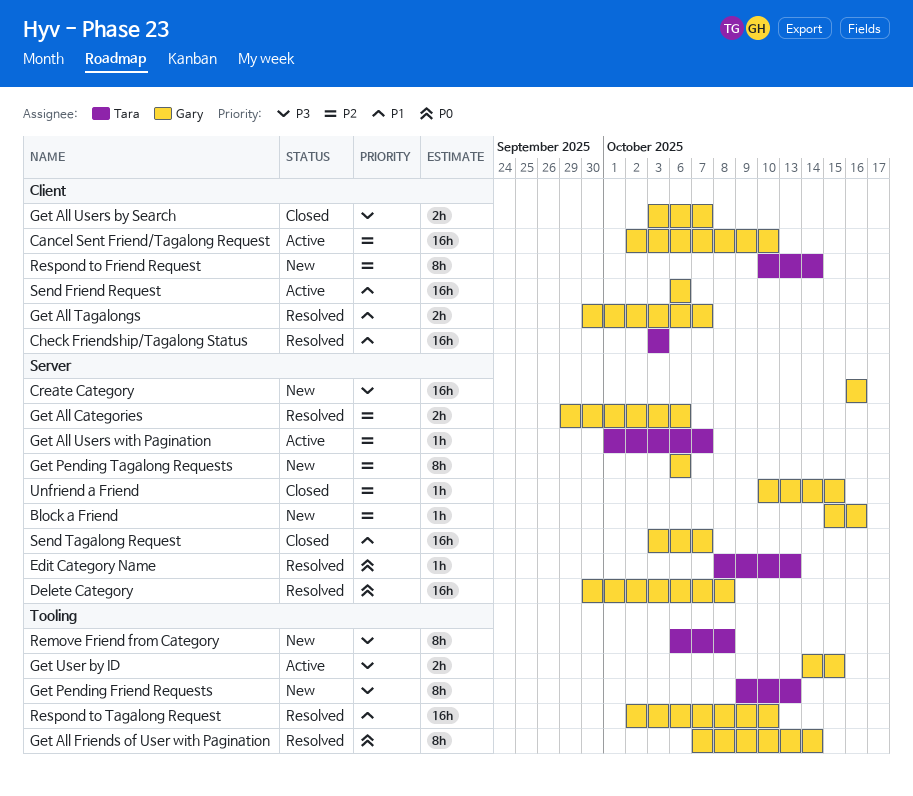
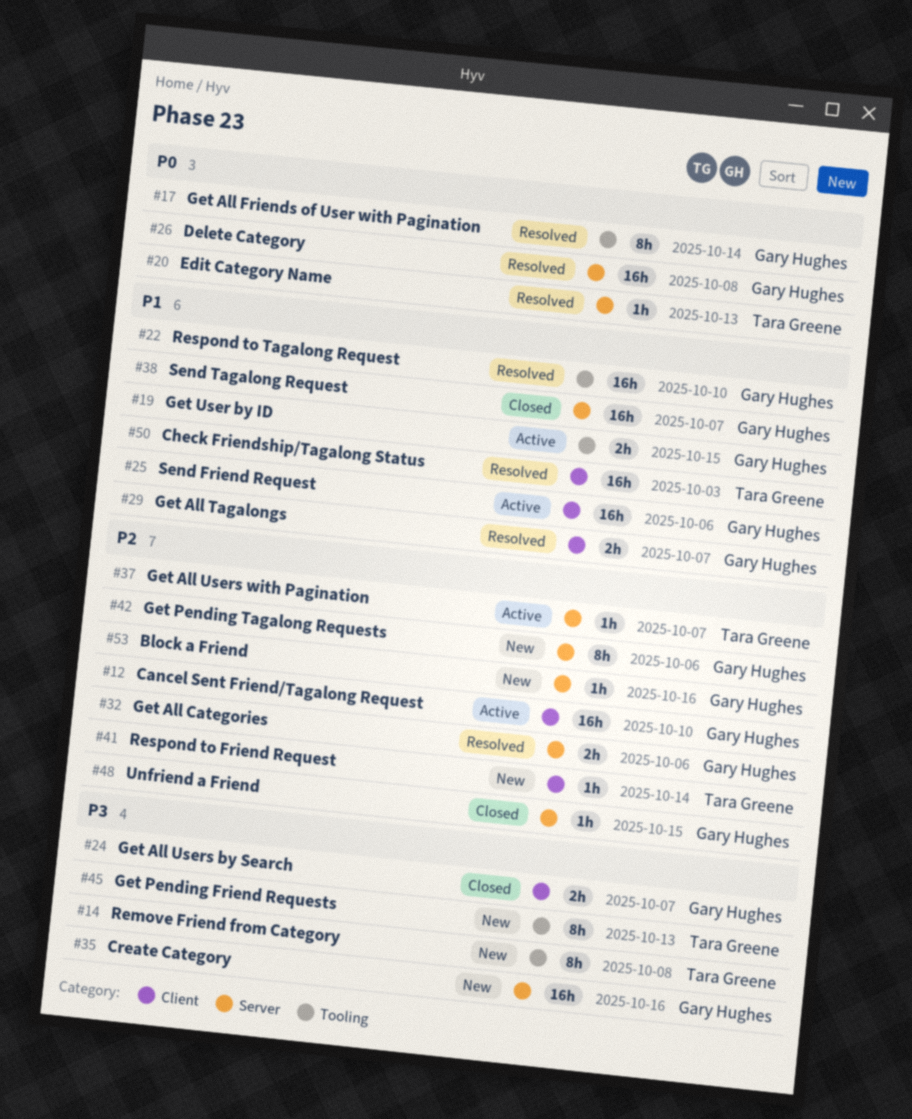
Get User by ID, priority: P3 -> P1
Respond to Friend Request, estimate: 8h -> 1h

